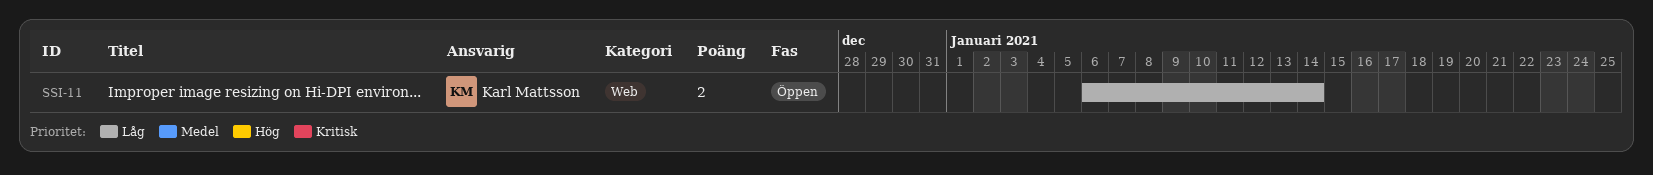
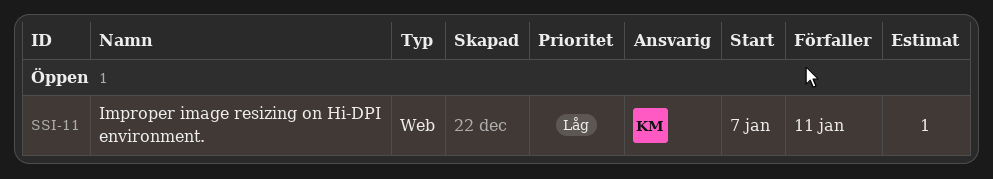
SSI-11, estimate: 2 -> 1
SSI-11, start: Jan 6 -> Jan 7
SSI-11, due: Jan 14 -> Jan 11

